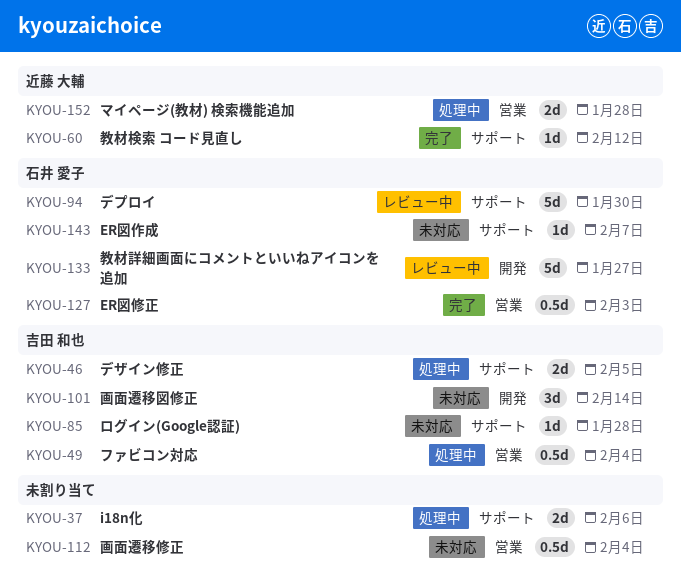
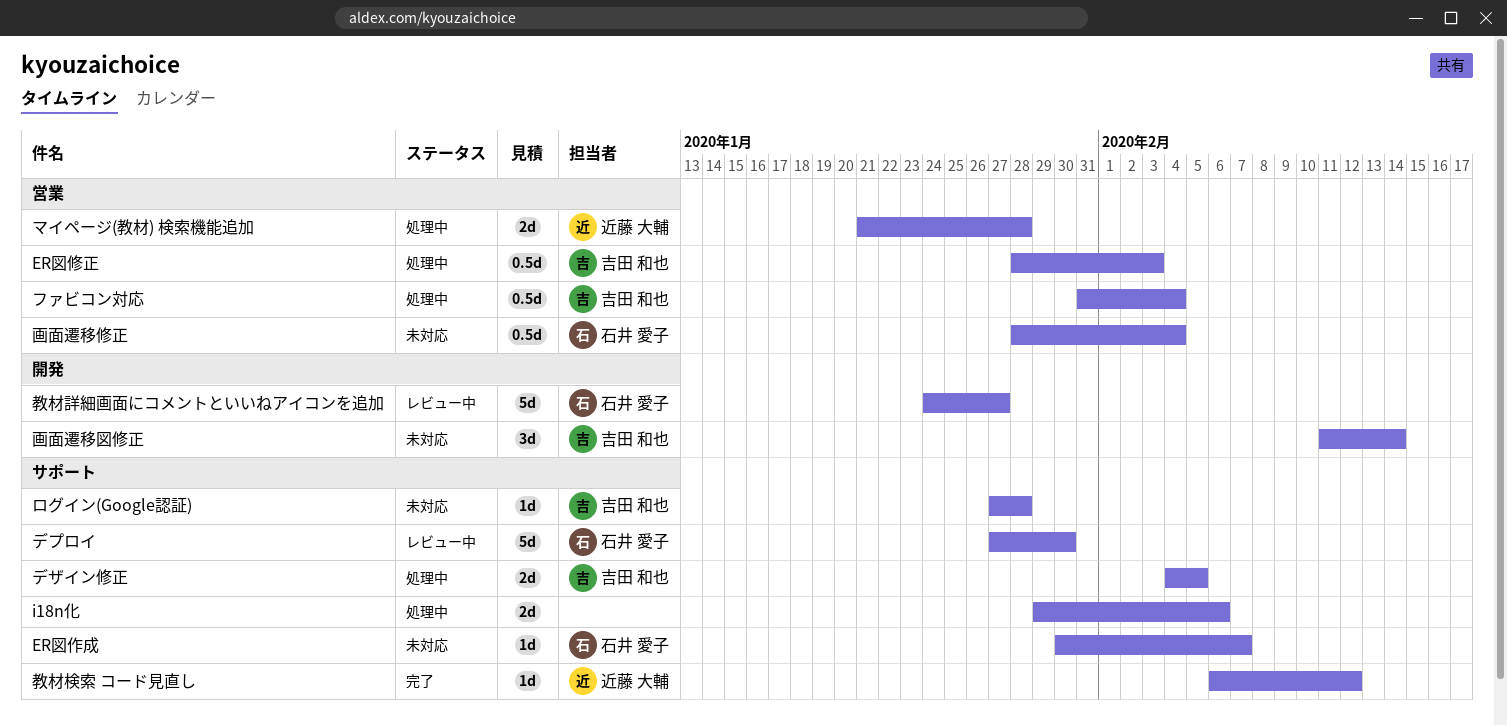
ER図修正, status: 完了 -> 処理中
ER図修正, owner: 石井 愛子 -> 吉田 和也
画面遷移修正, owner: none -> 石井 愛子

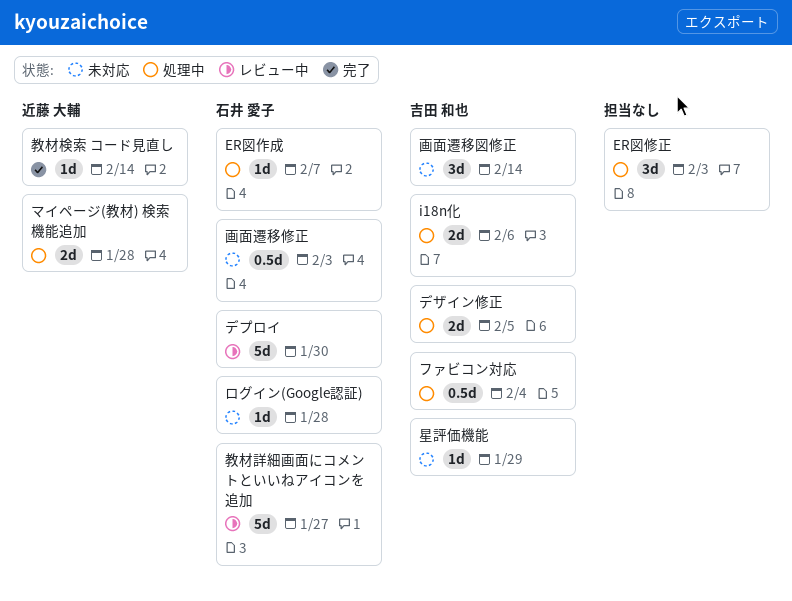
ER図作成, status: 未対応 -> 処理中
ER図修正, owner: 吉田 和也 -> none
ER図修正, estimate: 0.5d -> 3d
i18n化, owner: none -> 吉田 和也
ログイン(Google認証), owner: 吉田 和也 -> 石井 愛子
教材検索 コード見直し, due: Feb 12 -> Feb 14
星評価機能: none -> present
画面遷移修正, due: Feb 4 -> Feb 3

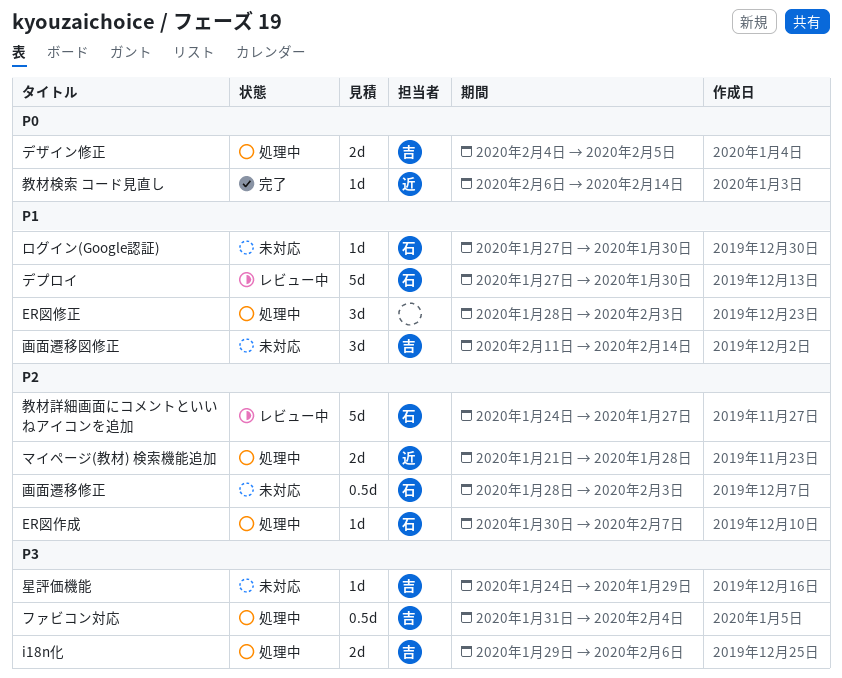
ログイン(Google認証), due: Jan 28 -> Jan 30

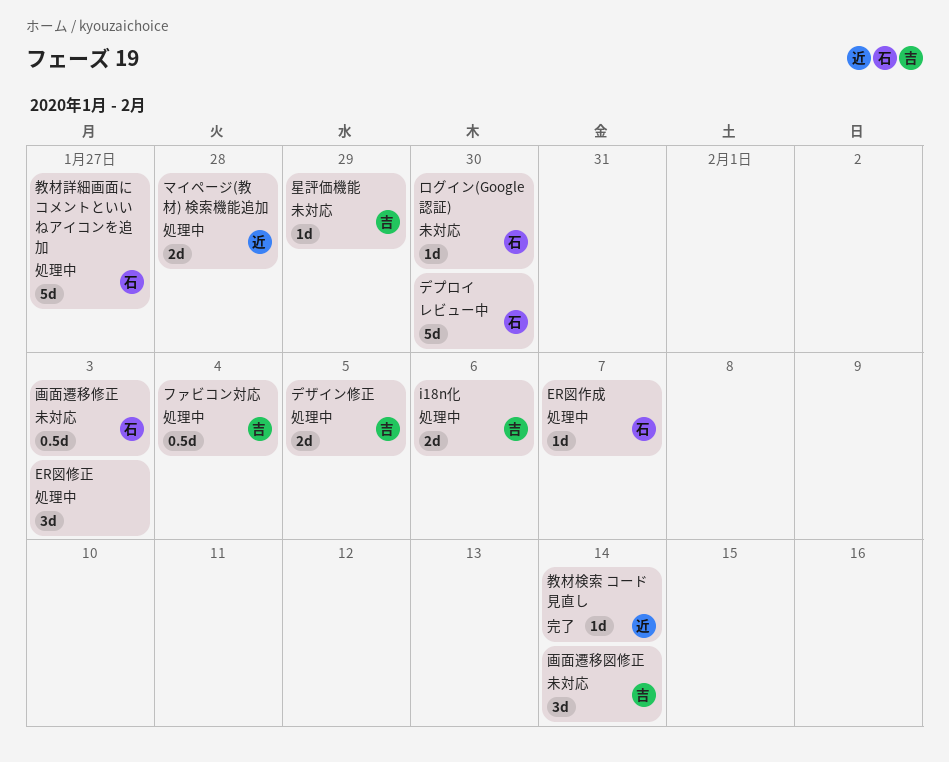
教材詳細画面にコメントといいねアイコンを追加, status: レビュー中 -> 処理中

